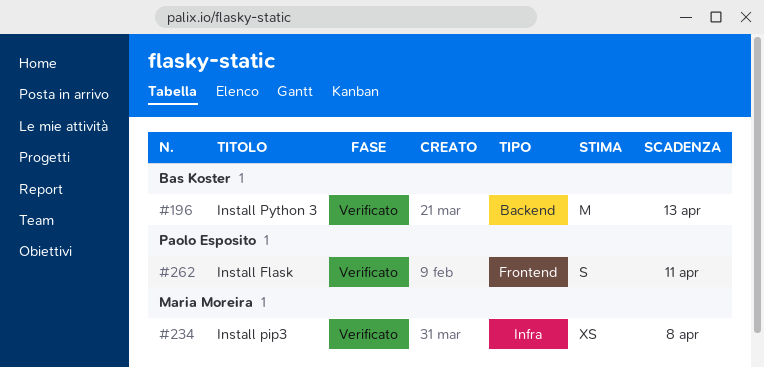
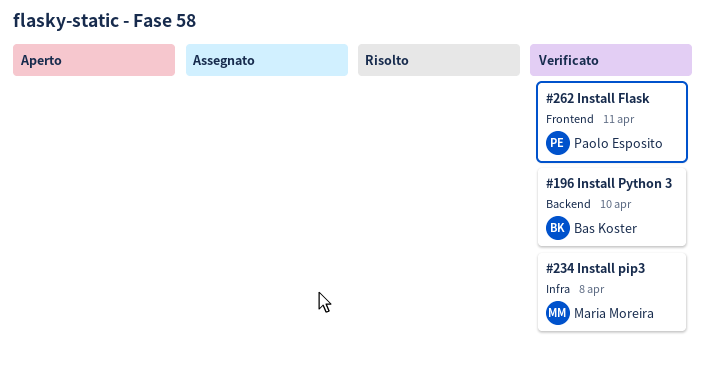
#196, due: Apr 13 -> Apr 10

